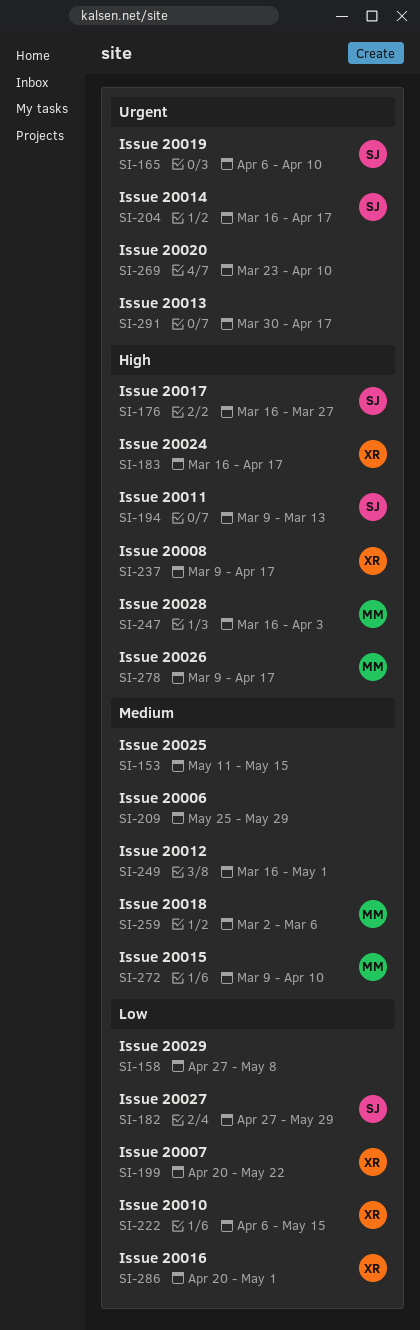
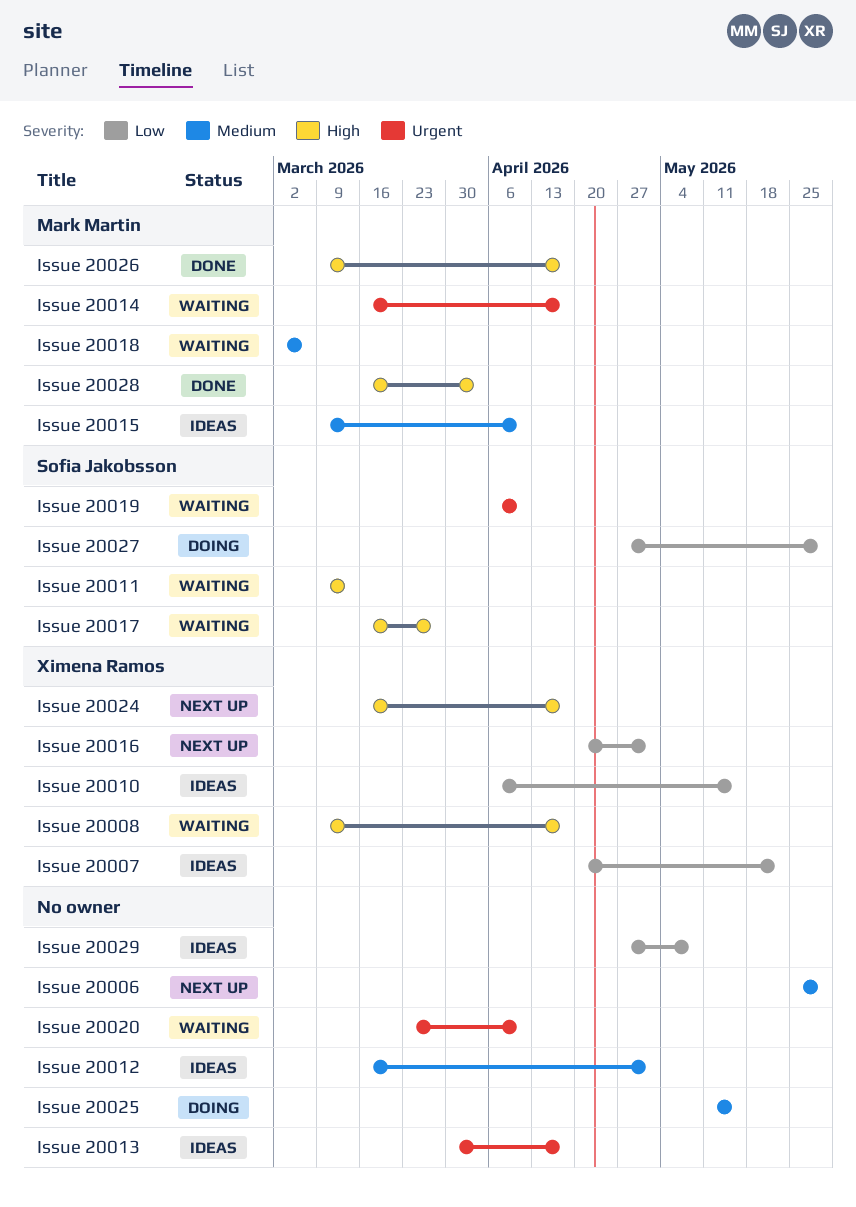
Issue 20014, owner: Sofia Jakobsson -> Mark Martin

